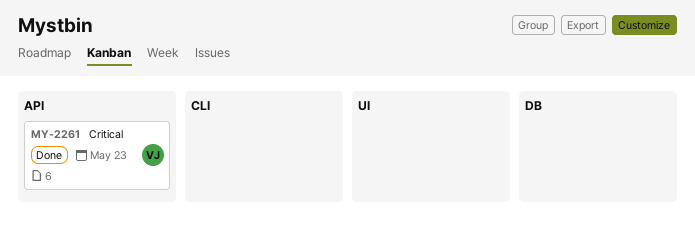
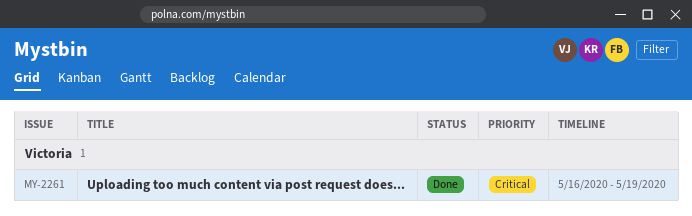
MY-2261, due: May 23 -> May 19

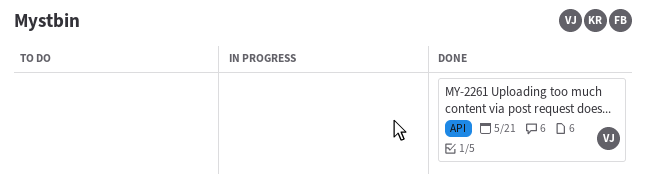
MY-2261, due: May 19 -> May 21

